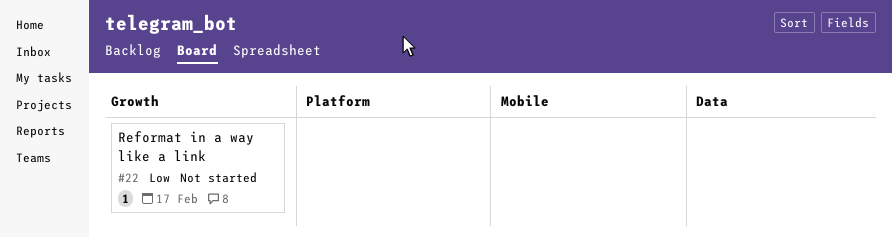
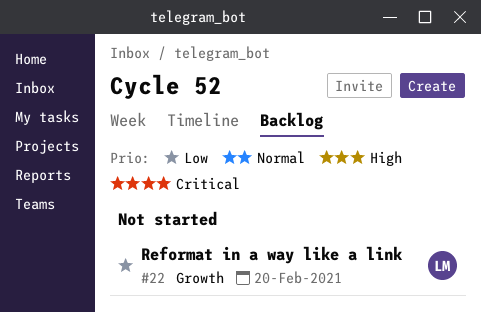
#22, due: Feb 17 -> Feb 20

